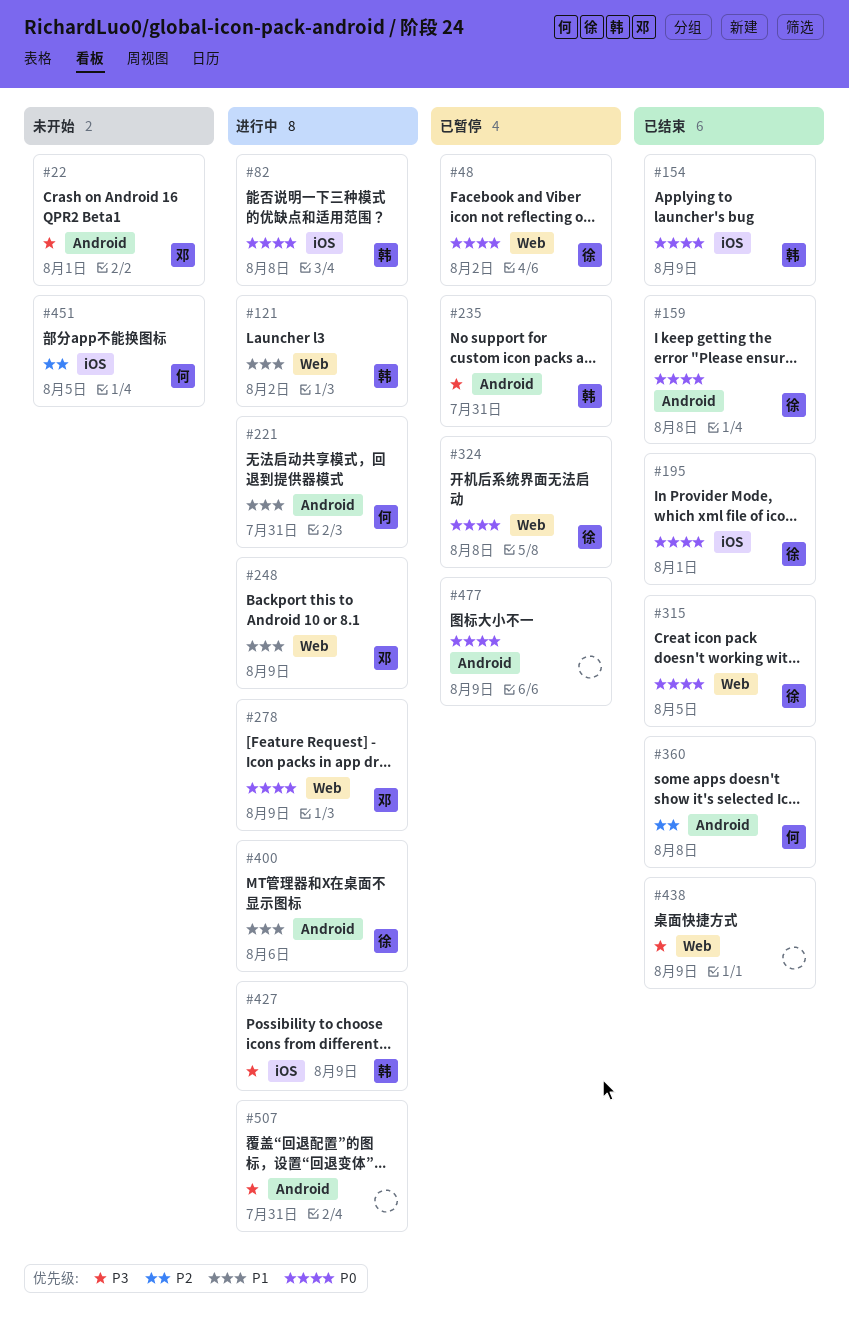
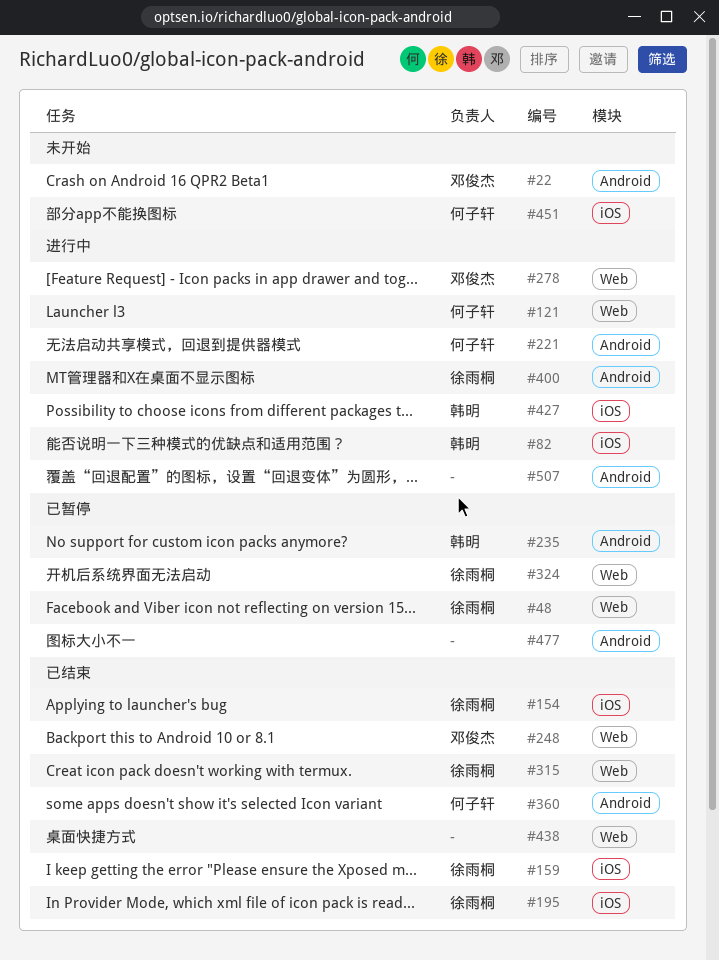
#121, owner: 韩明 -> 何子轩
#154, owner: 韩明 -> 徐雨桐
#159, label: Android -> iOS
#248, status: 进行中 -> 已结束

